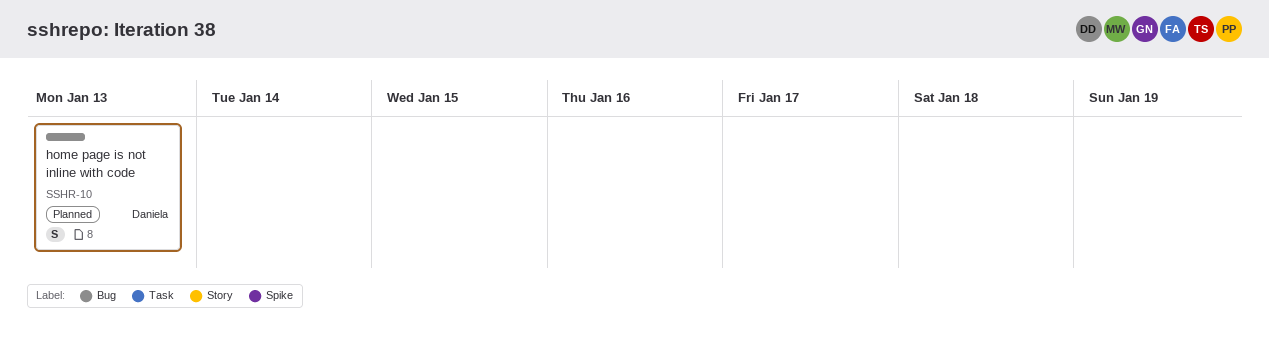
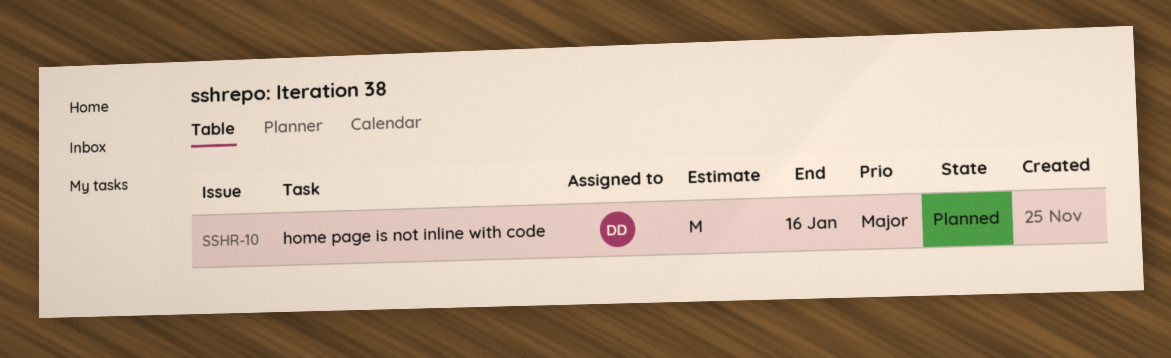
SSHR-10, estimate: S -> M
SSHR-10, due: Jan 13 -> Jan 16

